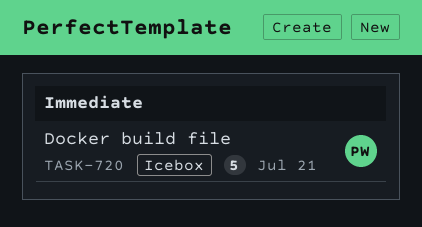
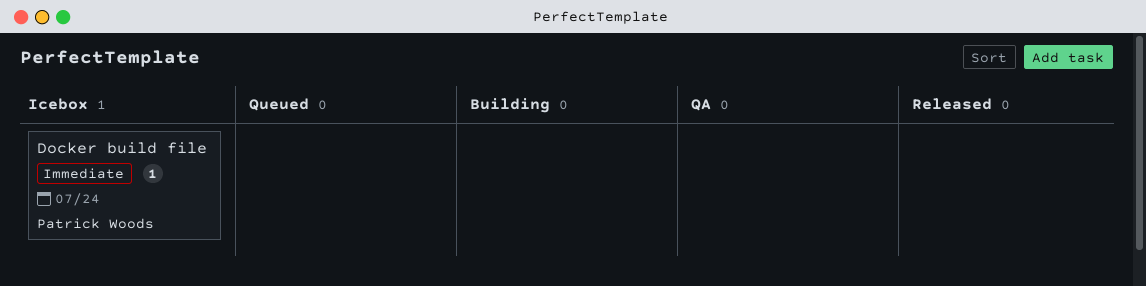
Docker build file, estimate: 5 -> 1
Docker build file, due: Jul 21 -> Jul 24

